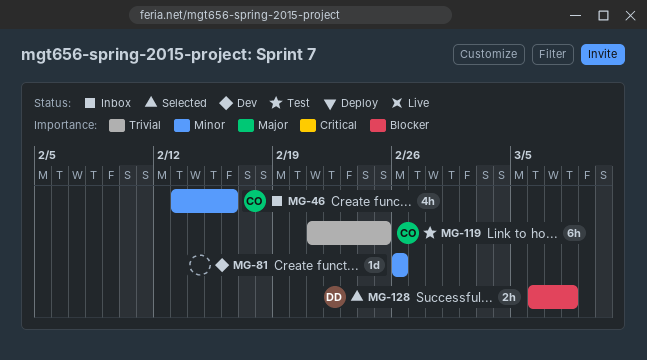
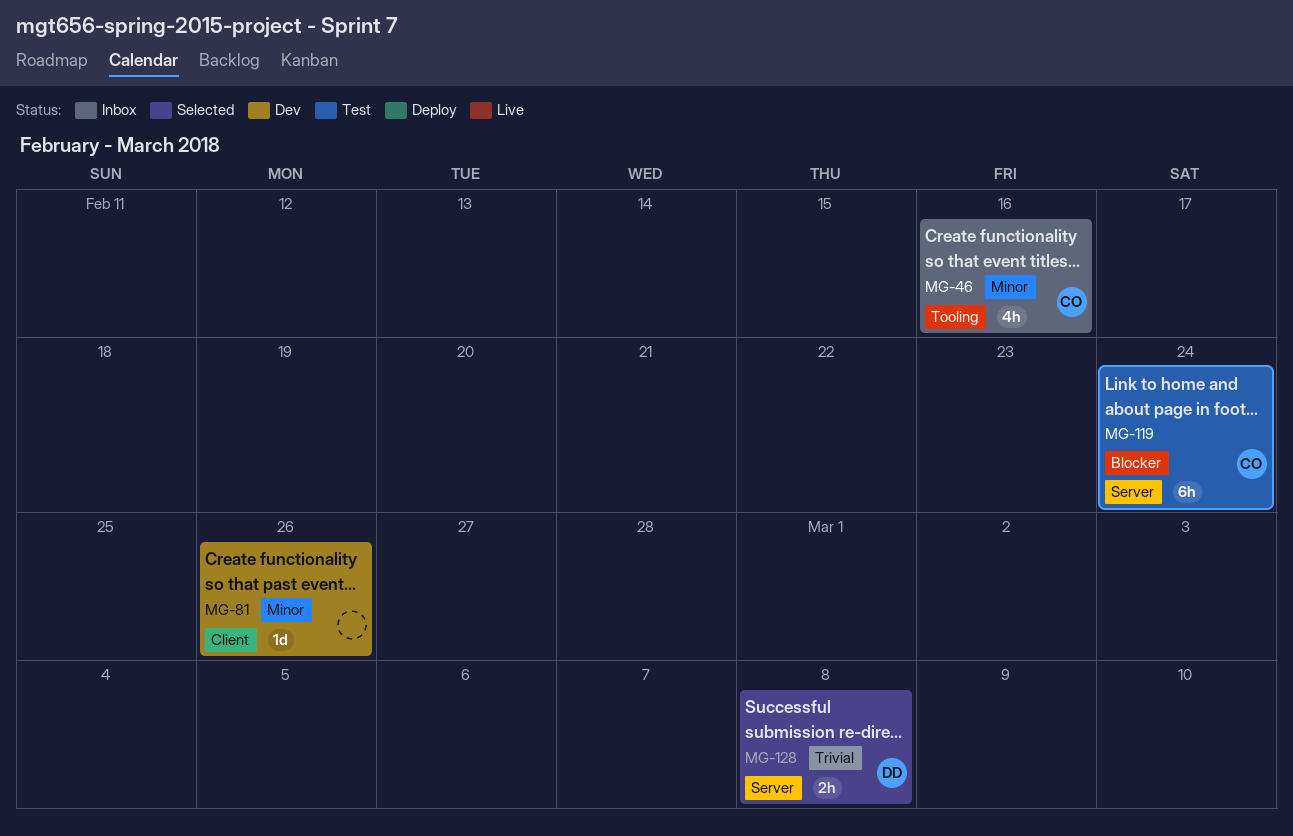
MG-119, priority: Trivial -> Blocker
MG-119, due: Feb 25 -> Feb 24
MG-128, priority: Blocker -> Trivial

